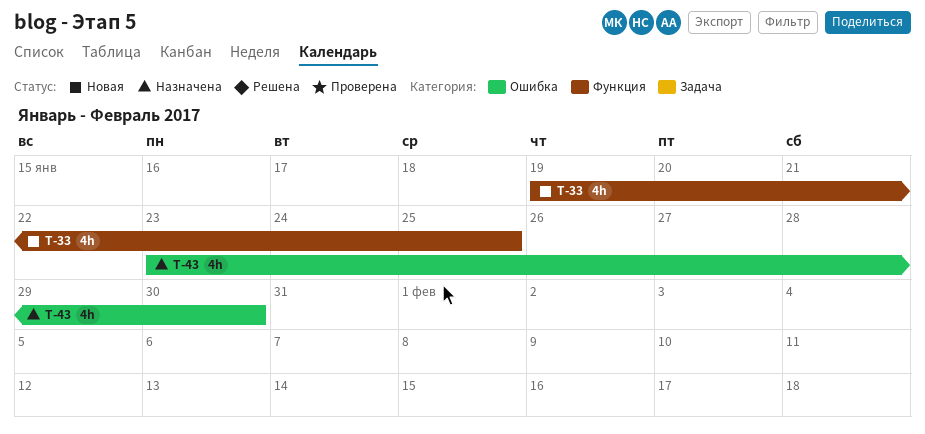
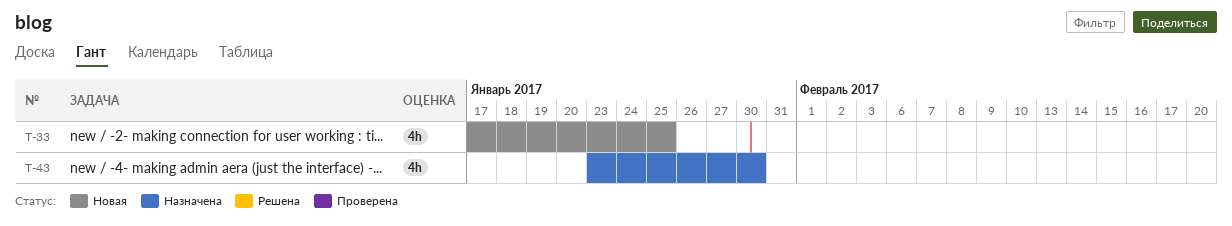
T-33, start: Jan 19 -> Jan 17

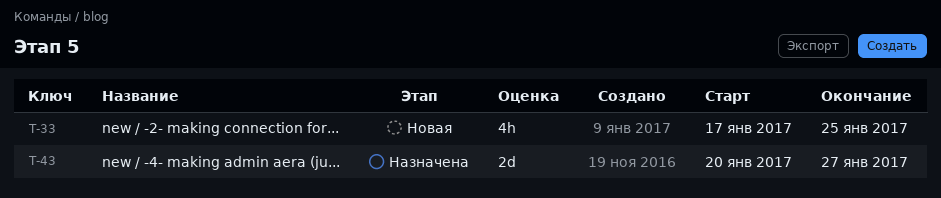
T-43, estimate: 4h -> 2d
T-43, start: Jan 23 -> Jan 20
T-43, due: Jan 30 -> Jan 27

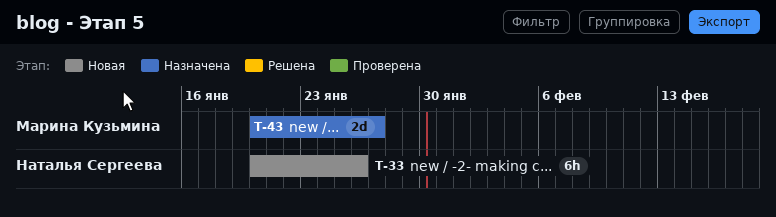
T-33, estimate: 4h -> 6h
T-33, start: Jan 17 -> Jan 20
T-33, due: Jan 25 -> Jan 26

